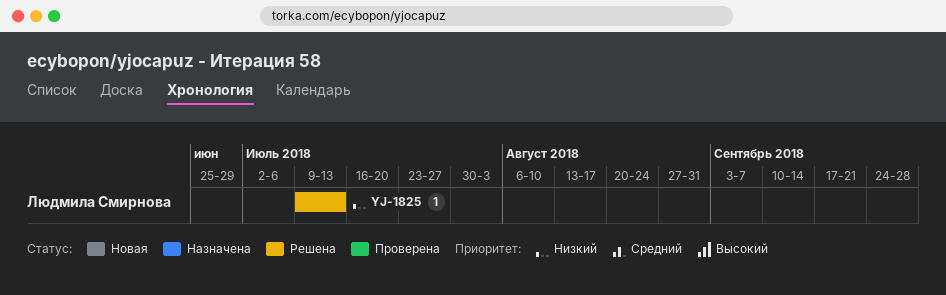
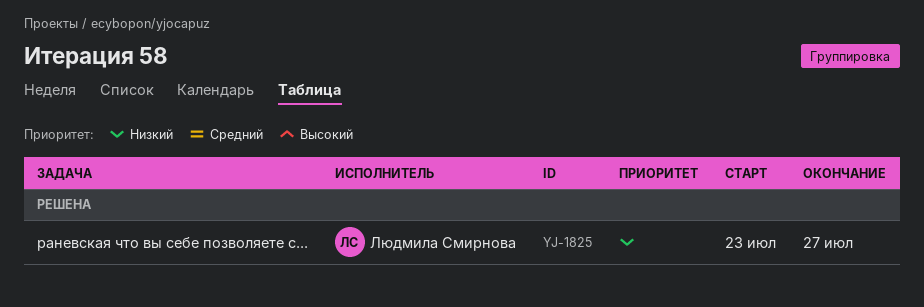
YJ-1825, start: Jul 9 -> Jul 23
YJ-1825, due: Jul 13 -> Jul 27

